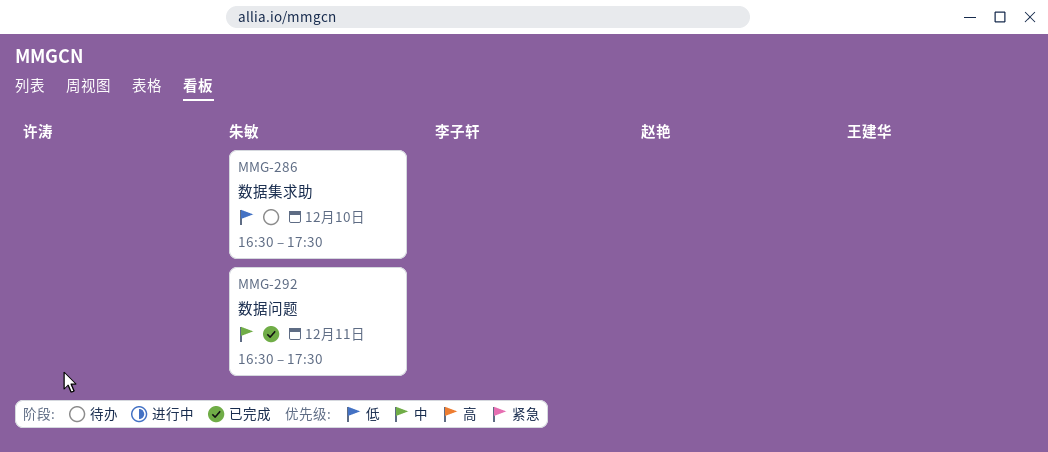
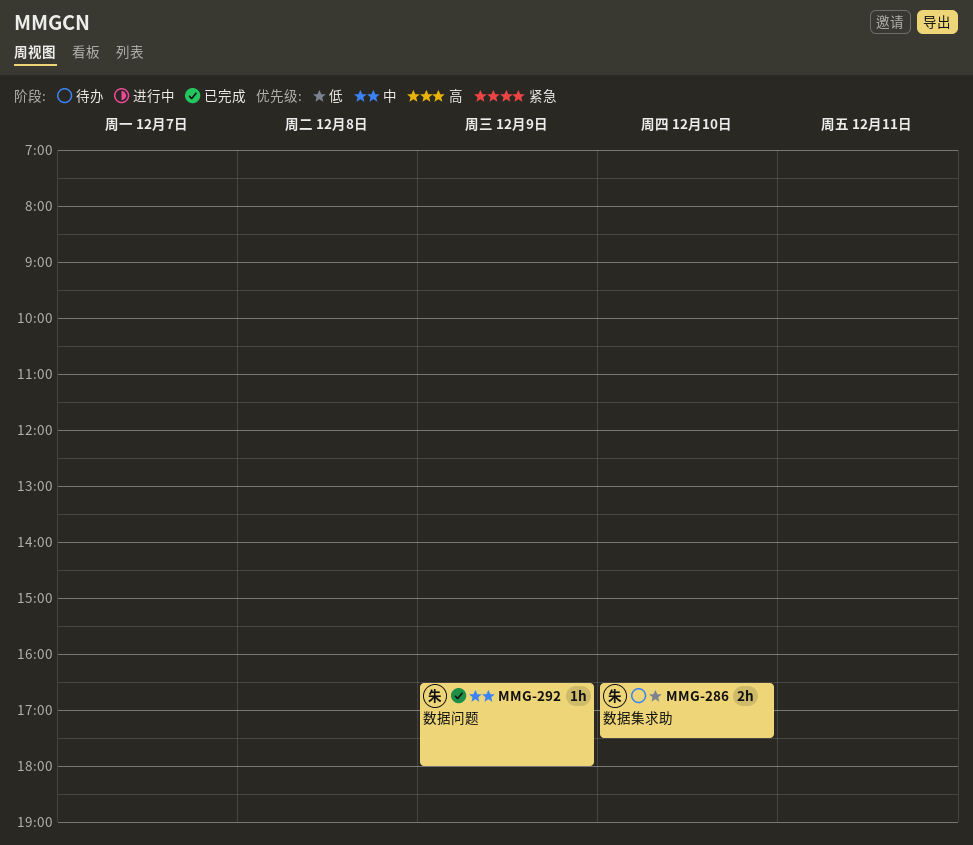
MMG-292, day: Dec 11 -> Dec 9
MMG-292, ends: 17:30 -> 18:00

